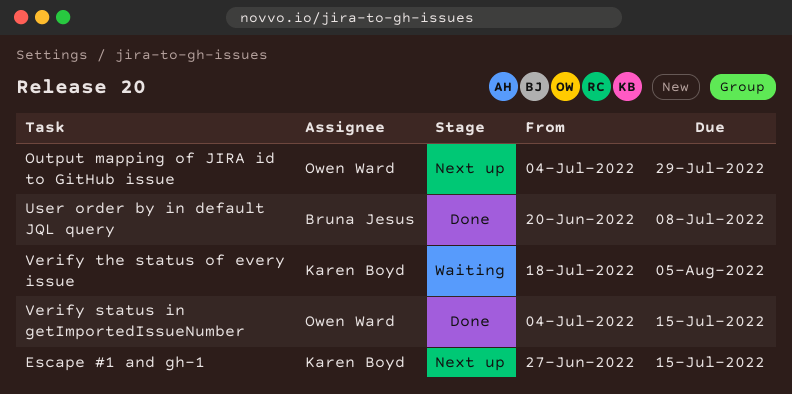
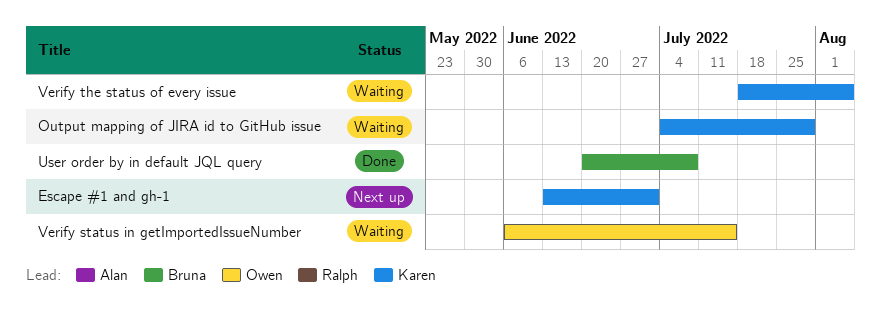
Escape #1 and gh-1, start: Jun 27 -> Jun 13
Escape #1 and gh-1, due: Jul 15 -> Jul 1
Output mapping of JIRA id to GitHub issue, status: Next up -> Waiting
Output mapping of JIRA id to GitHub issue, owner: Owen Ward -> Karen Boyd
Verify status in getImportedIssueNumber, status: Done -> Waiting
Verify status in getImportedIssueNumber, start: Jul 4 -> Jun 6

